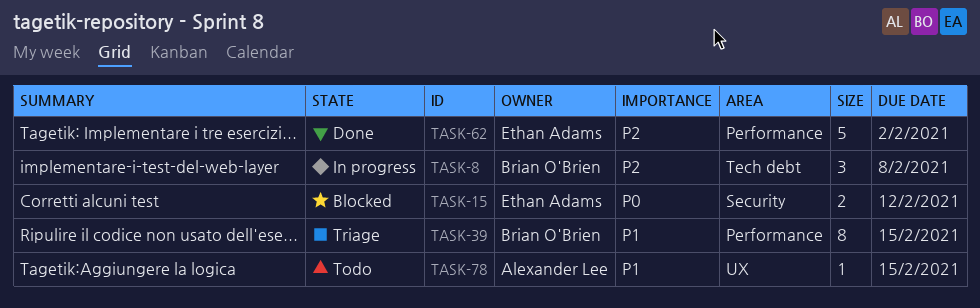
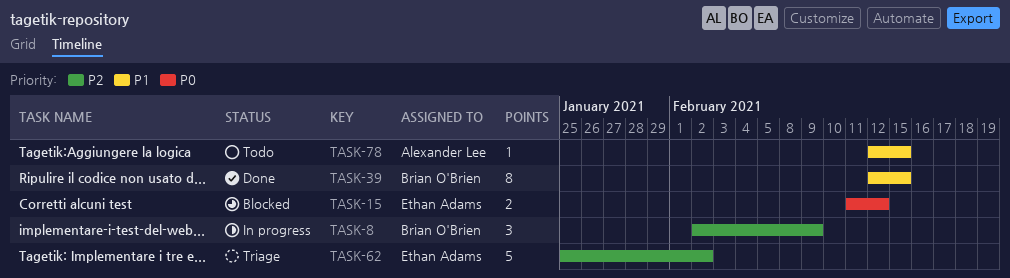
TASK-8, due: Feb 8 -> Feb 9
TASK-39, status: Triage -> Done
TASK-62, status: Done -> Triage

